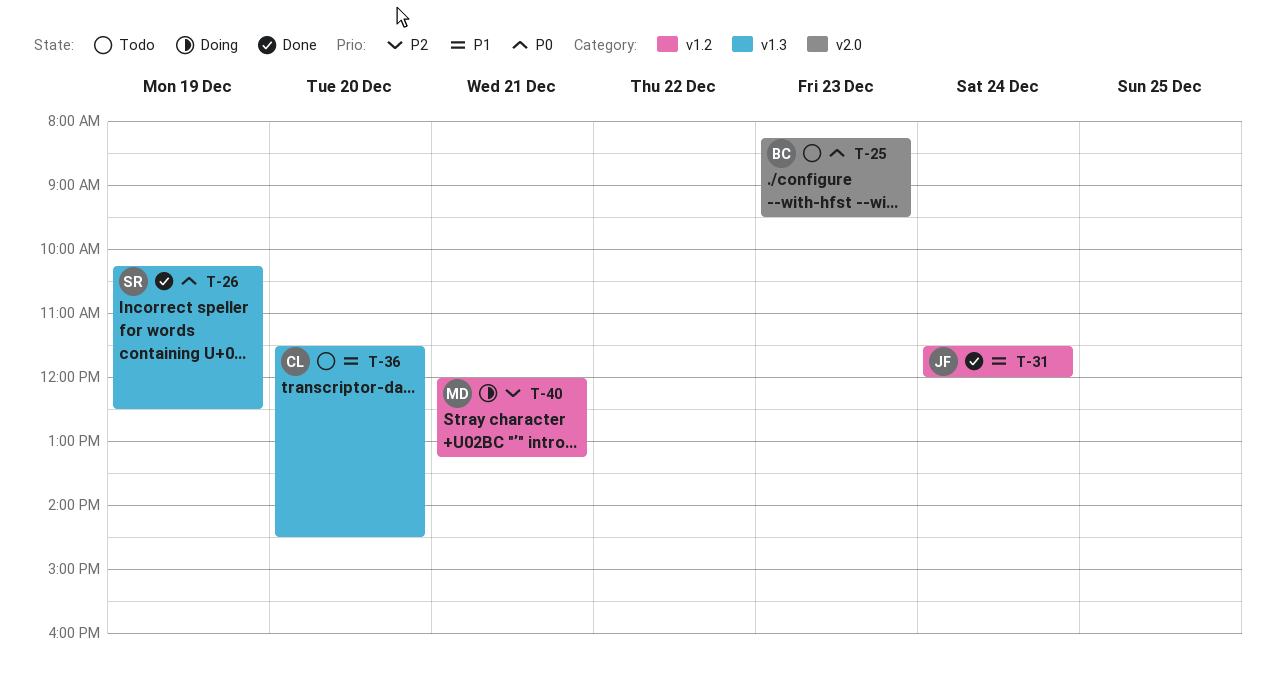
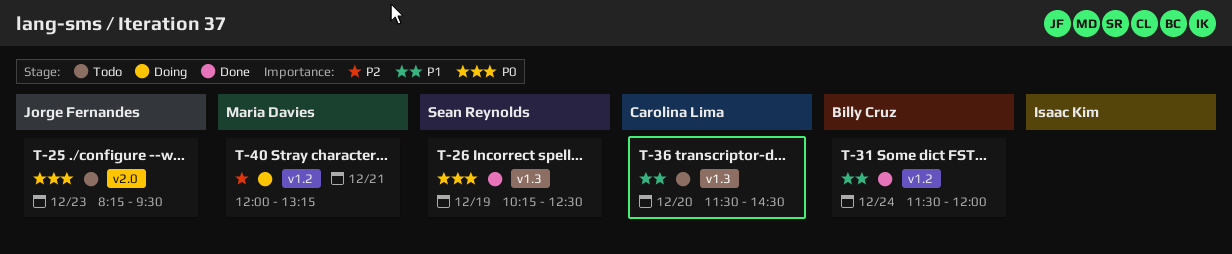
T-25, owner: Billy Cruz -> Jorge Fernandes
T-31, owner: Jorge Fernandes -> Billy Cruz

